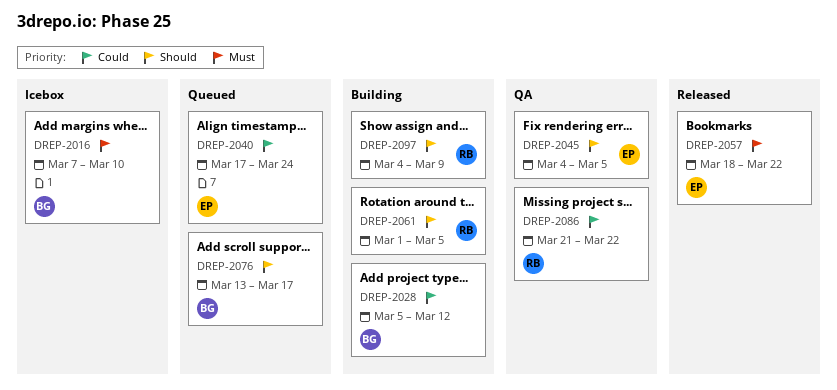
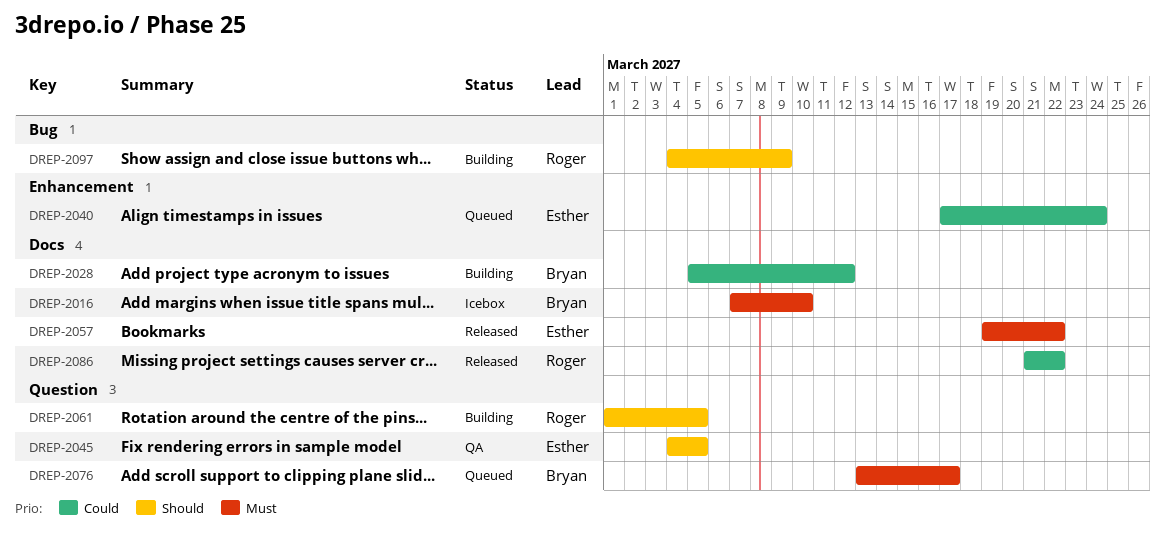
DREP-2057, start: Mar 18 -> Mar 19
DREP-2076, priority: Should -> Must
DREP-2086, status: QA -> Released

